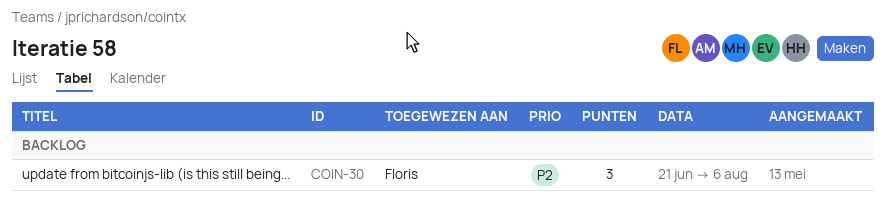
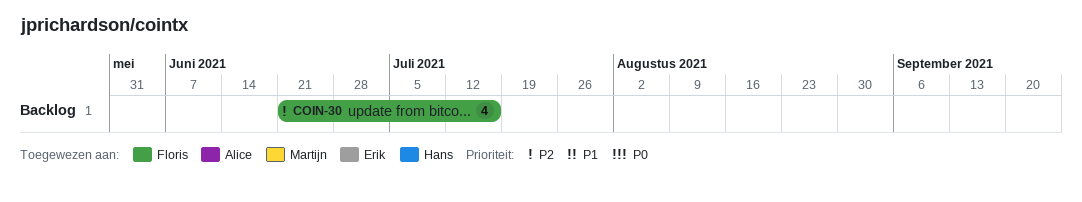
COIN-30, estimate: 3 -> 4
COIN-30, due: Aug 6 -> Jul 16

